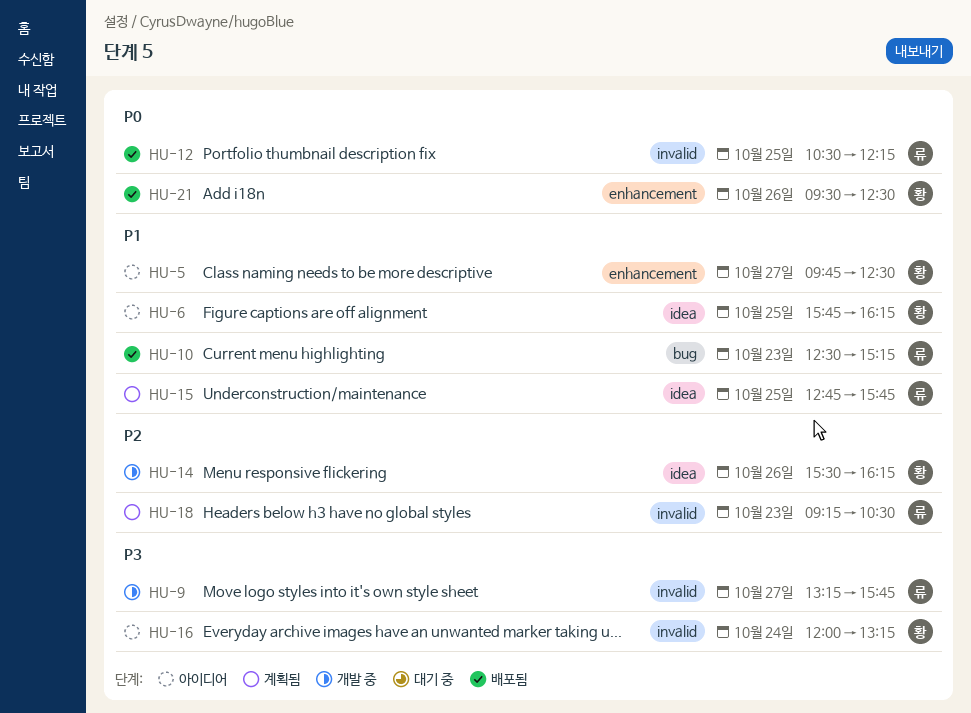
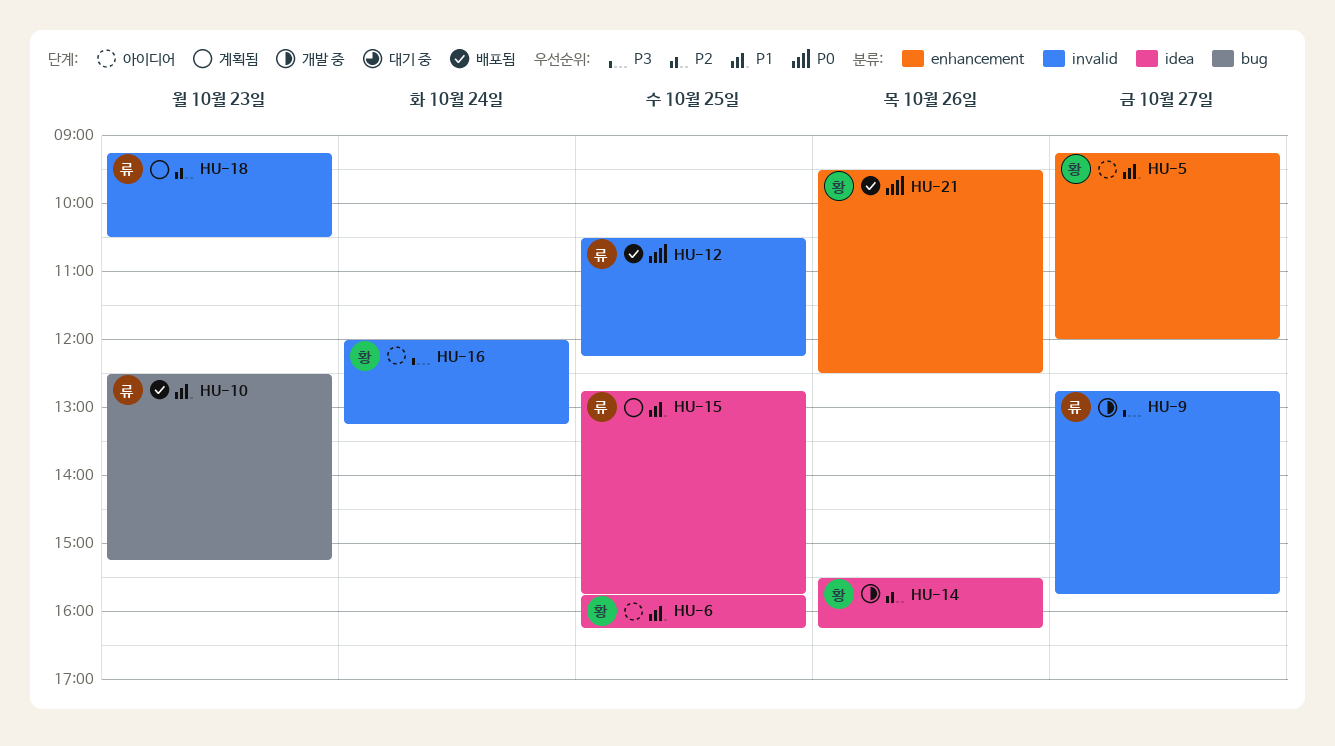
HU-5, begins: 09:45 -> 09:15
HU-5, ends: 12:30 -> 12:00
HU-9, begins: 13:15 -> 12:45

